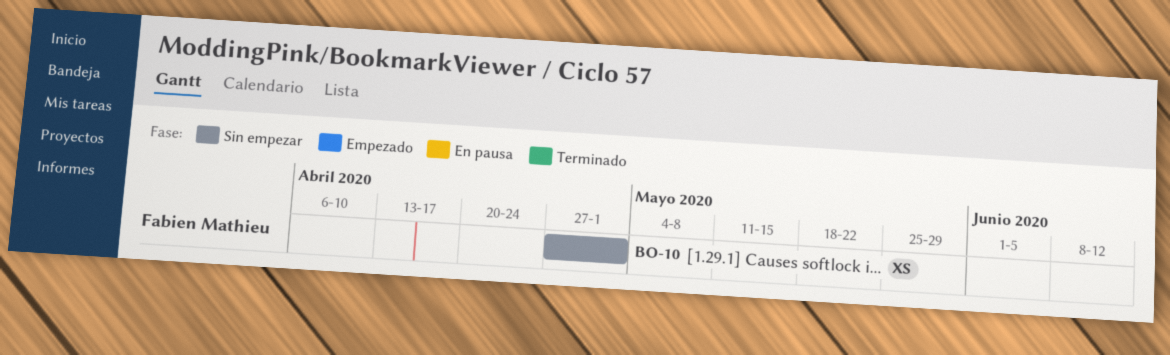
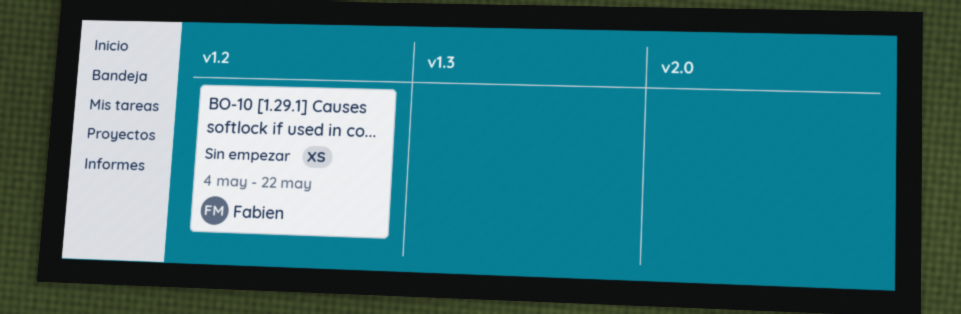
BO-10, start: Apr 27 -> May 4
BO-10, due: May 1 -> May 22

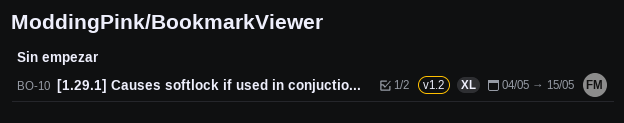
BO-10, estimate: XS -> XL
BO-10, due: May 22 -> May 15

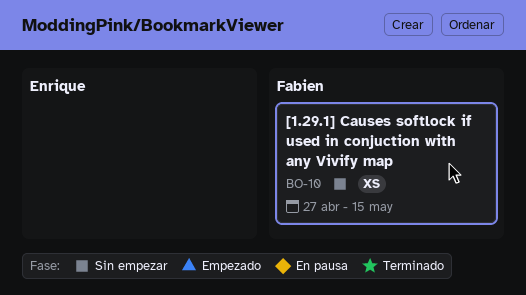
BO-10, estimate: XL -> XS
BO-10, start: May 4 -> Apr 27

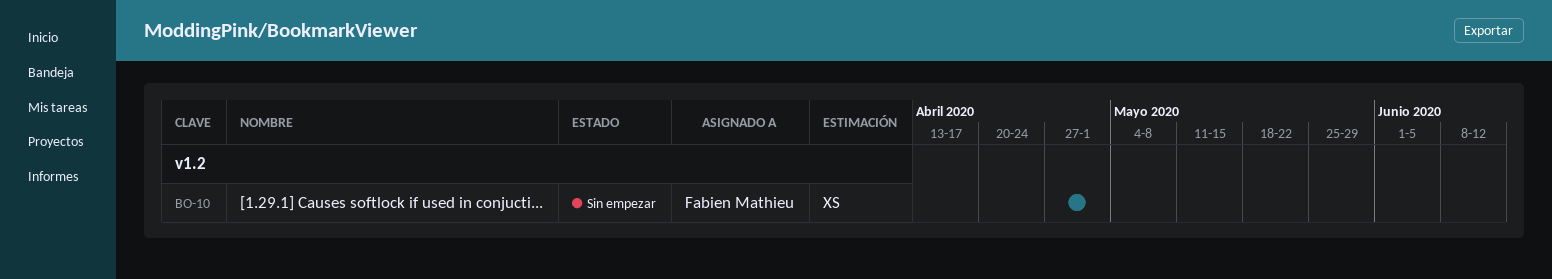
BO-10, due: May 15 -> May 1

